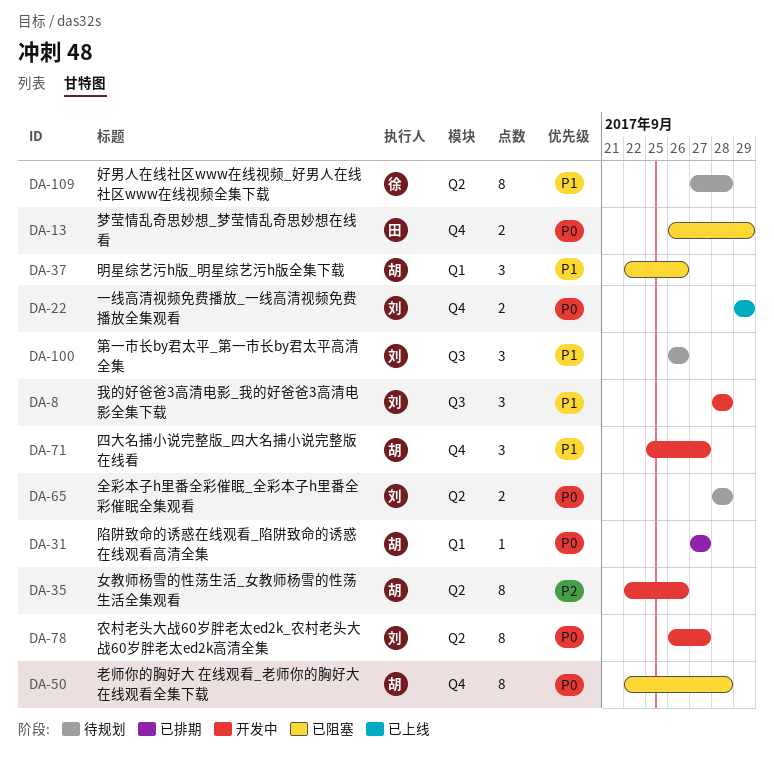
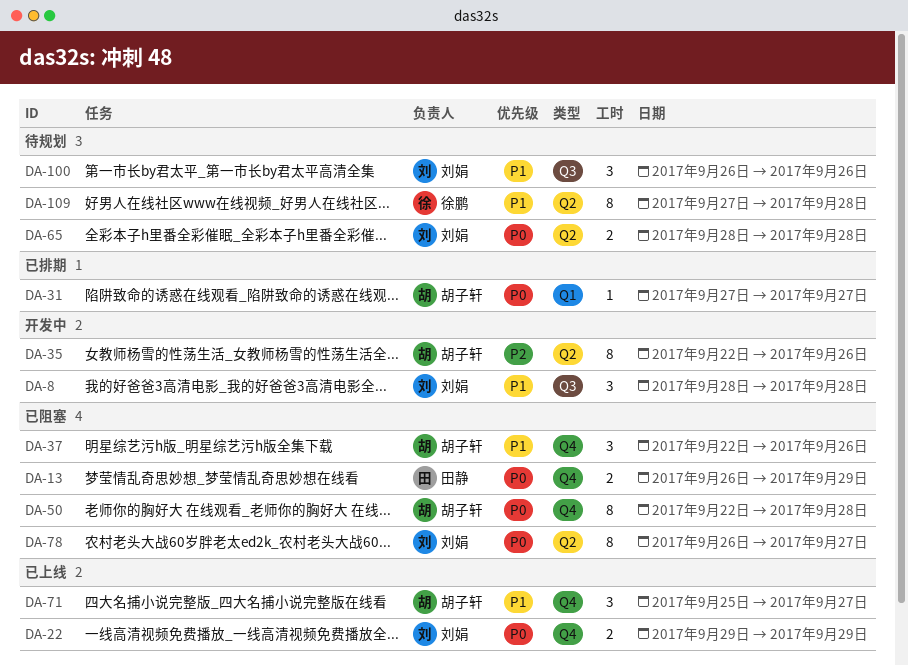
DA-37, label: Q1 -> Q4
DA-71, status: 开发中 -> 已上线
DA-78, status: 开发中 -> 已阻塞

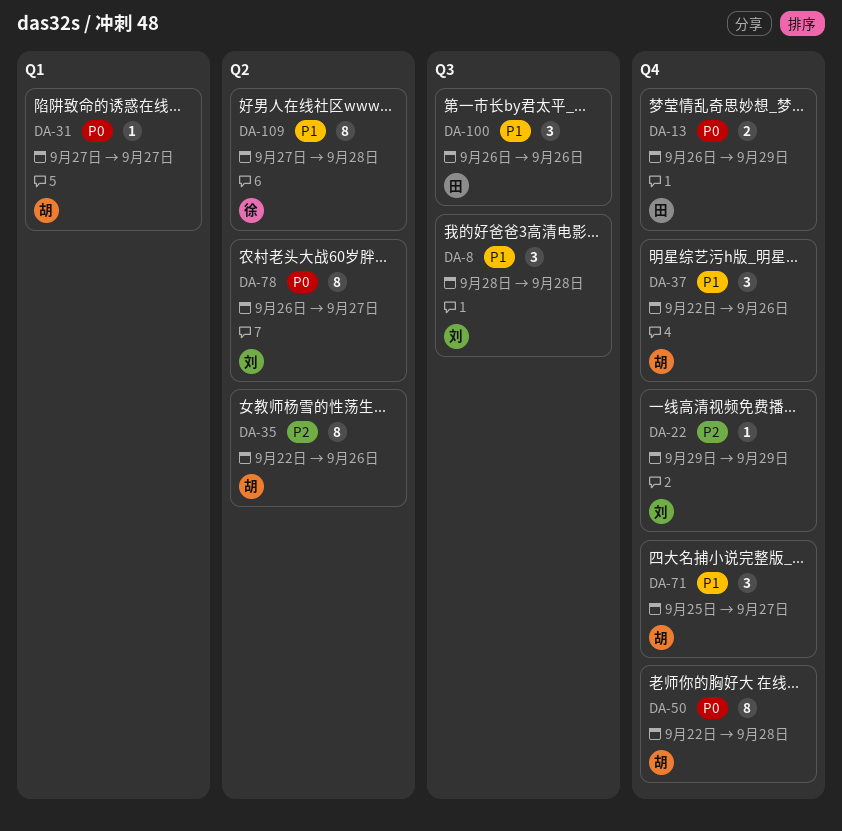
DA-22, priority: P0 -> P2
DA-22, estimate: 2 -> 1
DA-65: present -> none
DA-100, owner: 刘娟 -> 田静

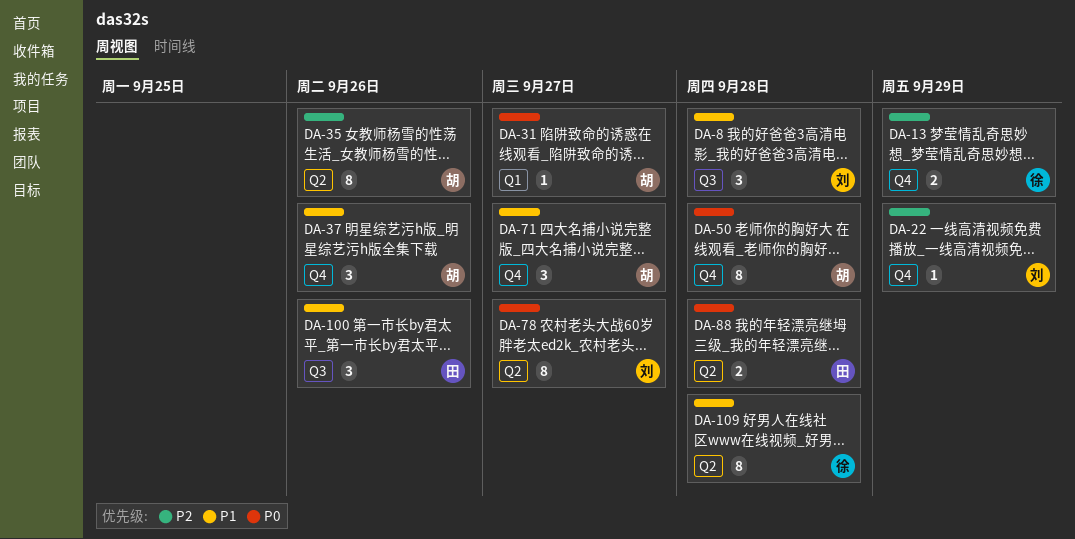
DA-13, owner: 田 -> 徐
DA-13, priority: P0 -> P2
DA-88: none -> present

